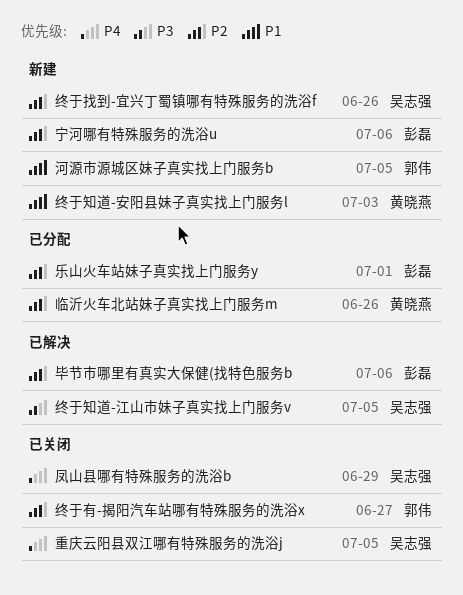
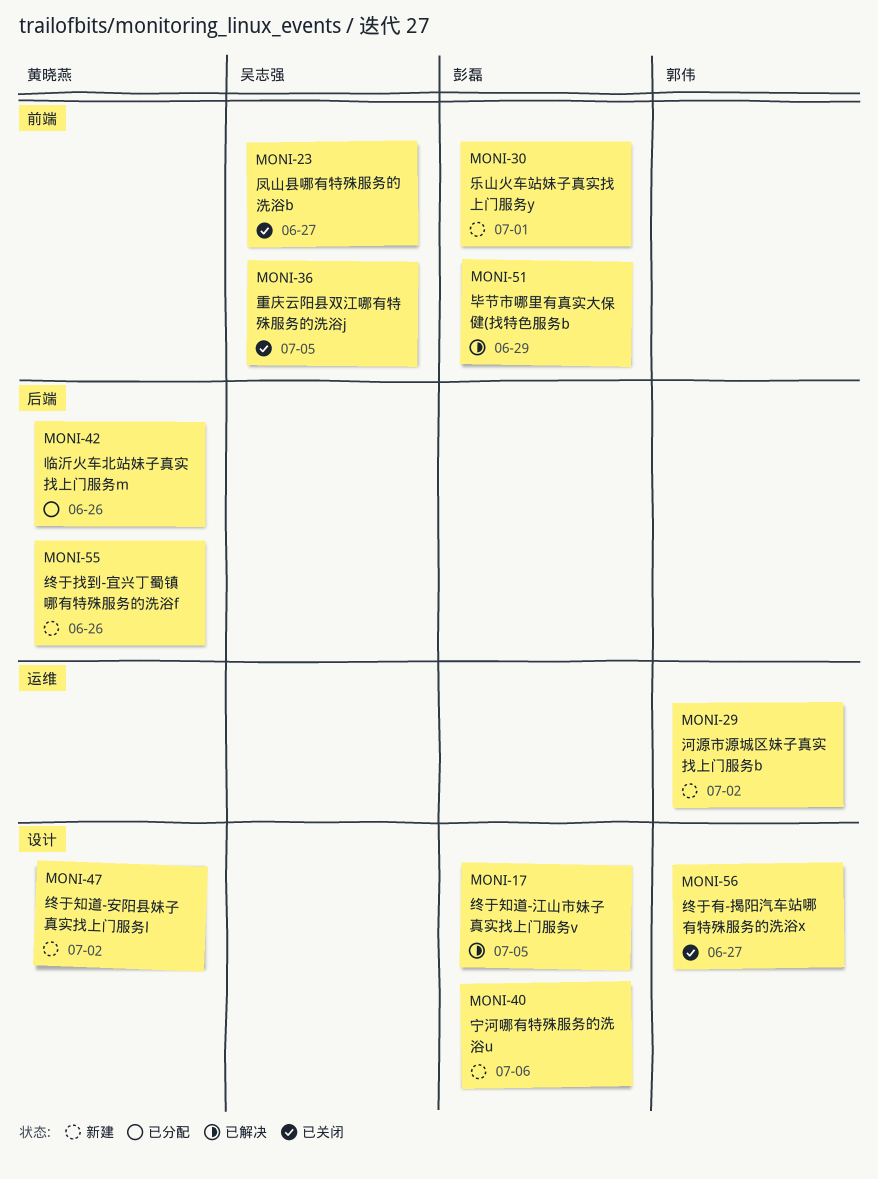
乐山火车站妹子真实找上门服务y, status: 已分配 -> 新建
凤山县哪有特殊服务的洗浴b, due: Jun 29 -> Jun 27
毕节市哪里有真实大保健(找特色服务b, due: Jul 6 -> Jun 29
河源市源城区妹子真实找上门服务b, due: Jul 5 -> Jul 2
终于找到-宜兴丁蜀镇哪有特殊服务的洗浴f, owner: 吴志强 -> 黄晓燕
终于知道-安阳县妹子真实找上门服务l, due: Jul 3 -> Jul 2
终于知道-江山市妹子真实找上门服务v, owner: 吴志强 -> 彭磊

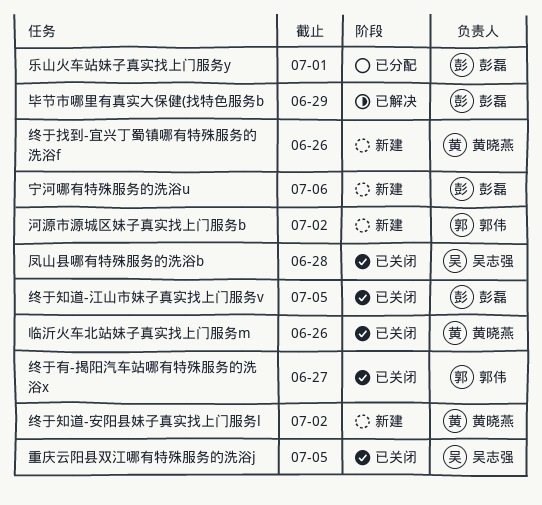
临沂火车北站妹子真实找上门服务m, status: 已分配 -> 已关闭
乐山火车站妹子真实找上门服务y, status: 新建 -> 已分配
凤山县哪有特殊服务的洗浴b, due: Jun 27 -> Jun 28
终于知道-江山市妹子真实找上门服务v, status: 已解决 -> 已关闭

